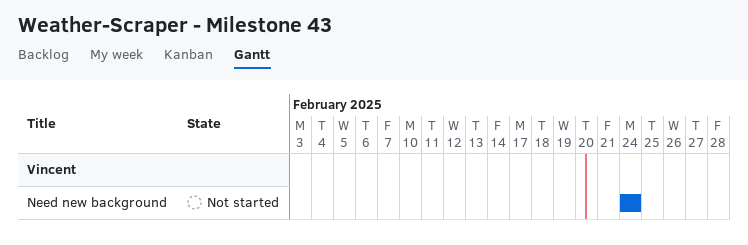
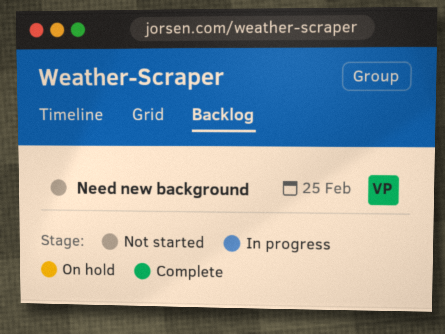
Need new background, due: Feb 24 -> Feb 25

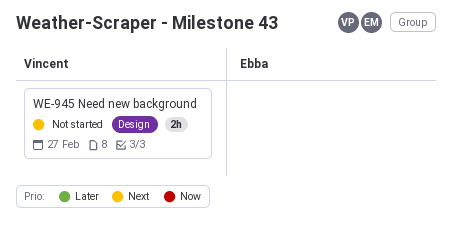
Need new background, due: Feb 25 -> Feb 27

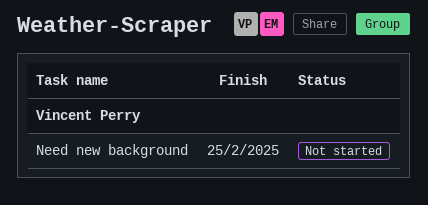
Need new background, due: Feb 27 -> Feb 25

